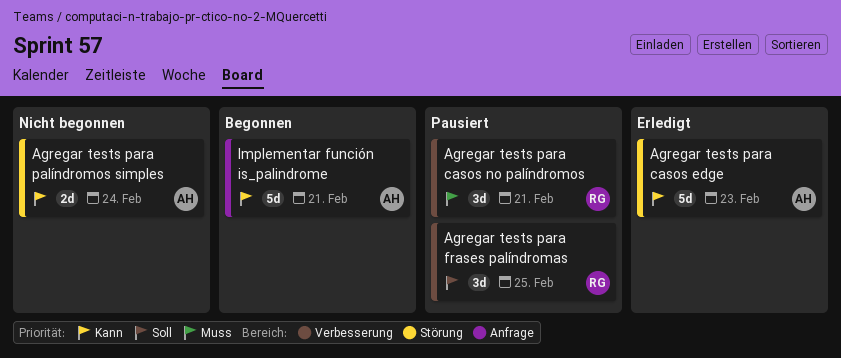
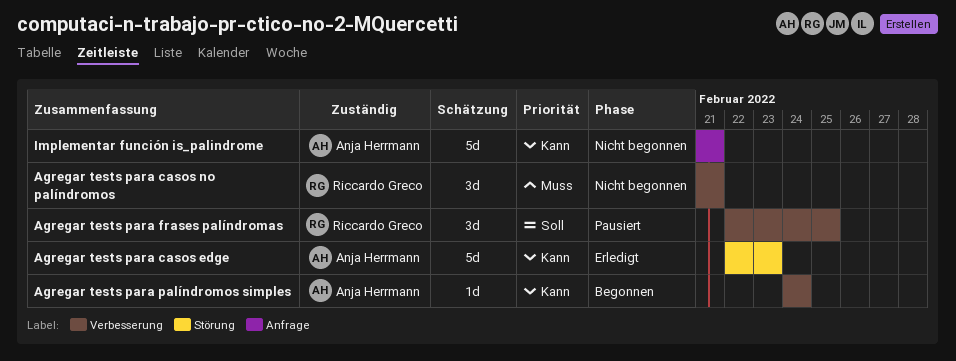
Agregar tests para casos no palíndromos, status: Pausiert -> Nicht begonnen
Agregar tests para palíndromos simples, status: Nicht begonnen -> Begonnen
Agregar tests para palíndromos simples, label: Störung -> Verbesserung
Agregar tests para palíndromos simples, estimate: 2d -> 1d
Implementar función is_palindrome, status: Begonnen -> Nicht begonnen

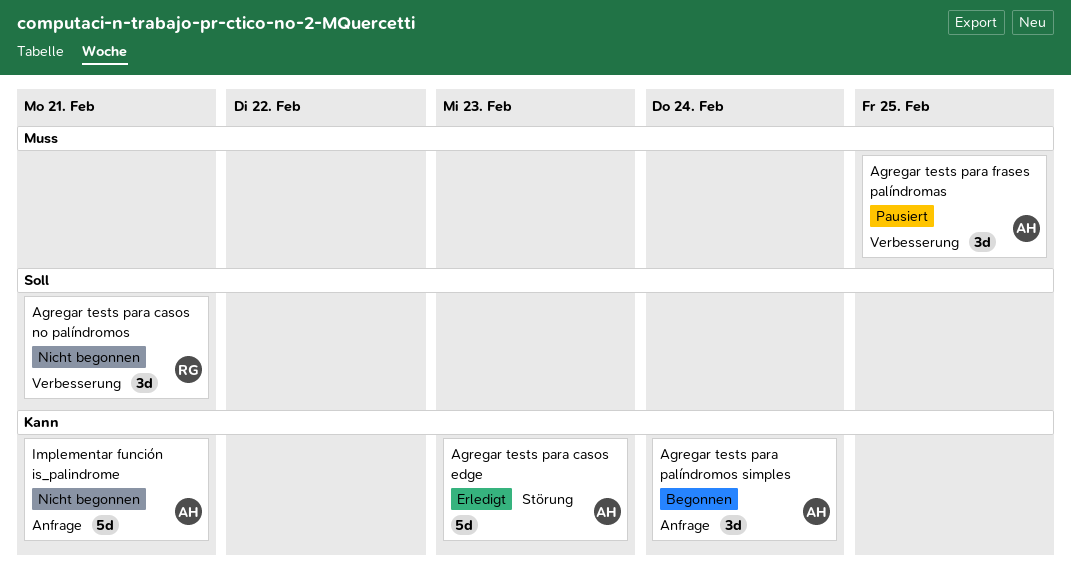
Agregar tests para casos no palíndromos, priority: Muss -> Soll
Agregar tests para frases palíndromas, owner: Riccardo Greco -> Anja Herrmann
Agregar tests para frases palíndromas, priority: Soll -> Muss
Agregar tests para palíndromos simples, label: Verbesserung -> Anfrage
Agregar tests para palíndromos simples, estimate: 1d -> 3d

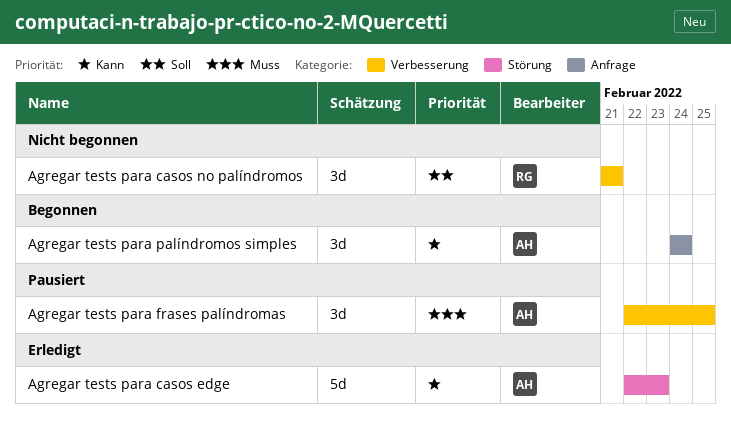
Implementar función is_palindrome: present -> none

